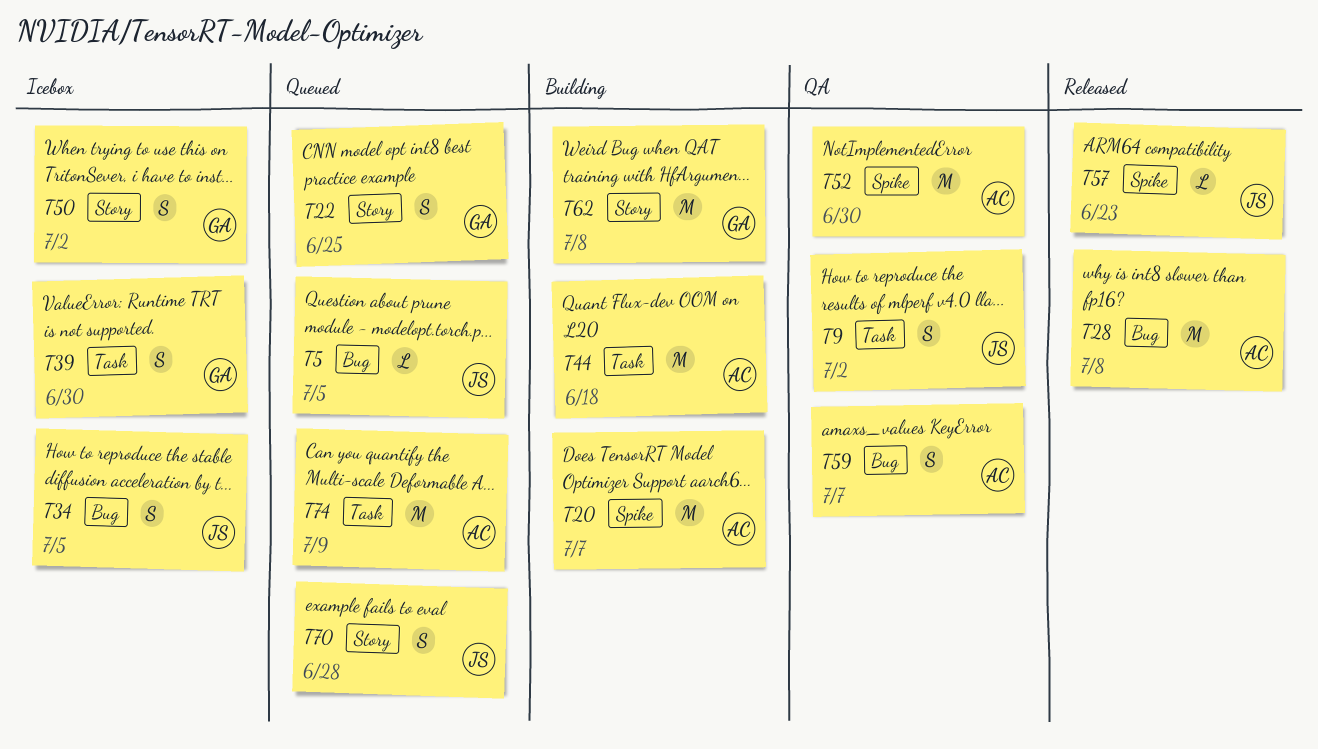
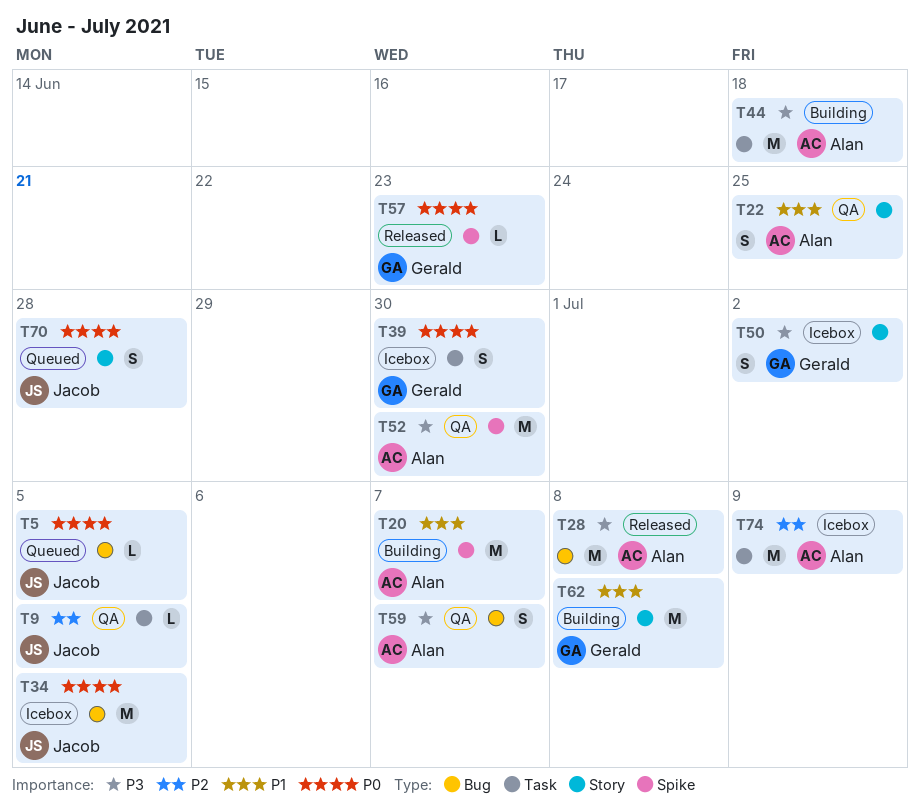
T9, estimate: S -> L
T9, due: Jul 2 -> Jul 5
T22, status: Queued -> QA
T22, owner: Gerald -> Alan
T34, estimate: S -> M
T57, owner: Jacob -> Gerald
T74, status: Queued -> Icebox

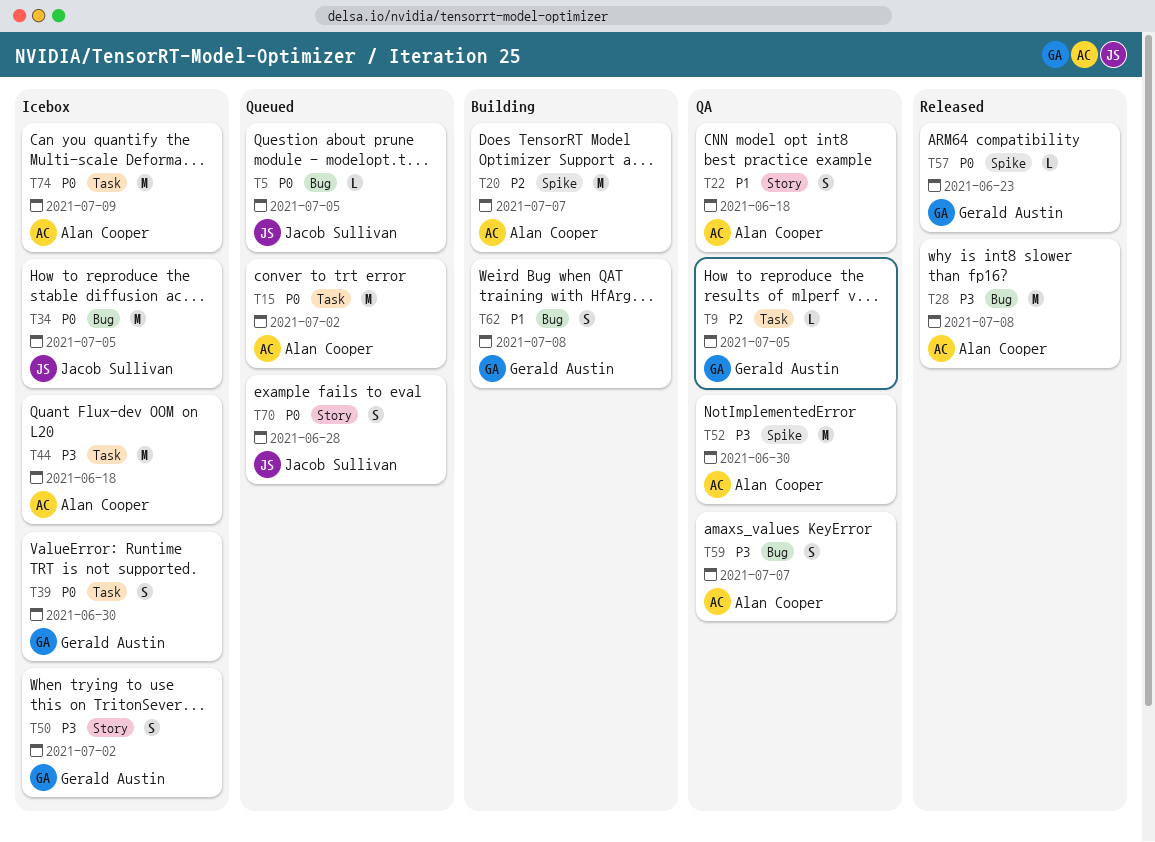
T9, owner: Jacob Sullivan -> Gerald Austin
T15: none -> present
T20, priority: P1 -> P2
T22, due: Jun 25 -> Jun 18
T44, status: Building -> Icebox
T62, label: Story -> Bug
T62, estimate: M -> S
T74, priority: P2 -> P0

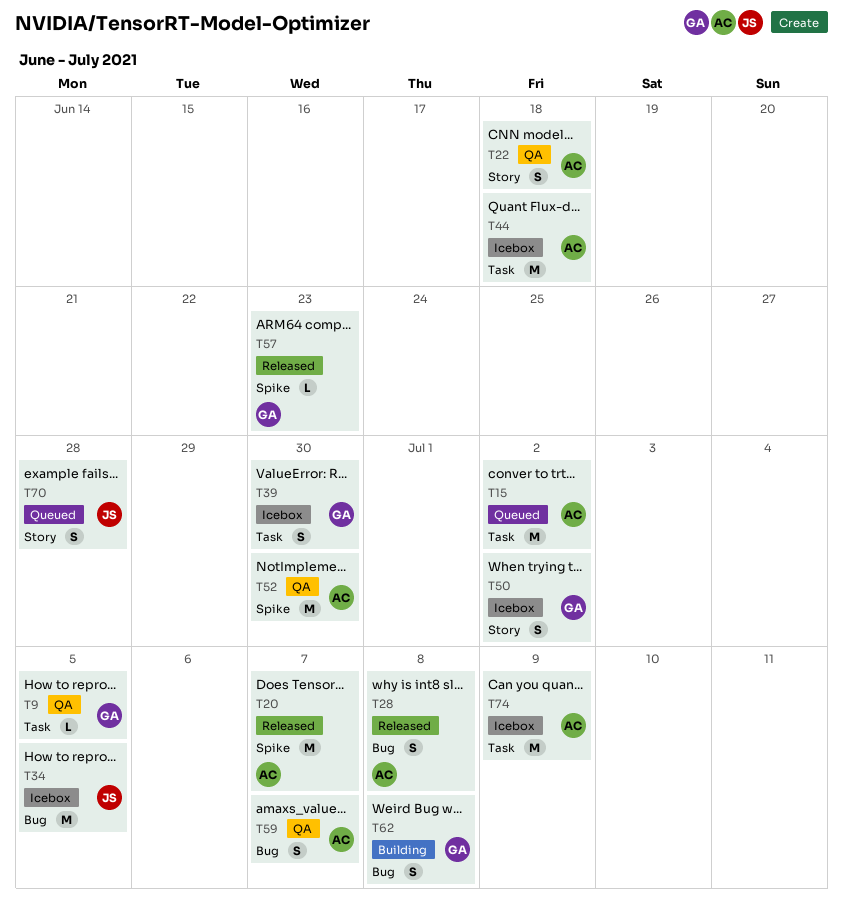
T5: present -> none
T20, status: Building -> Released
T28, estimate: M -> S

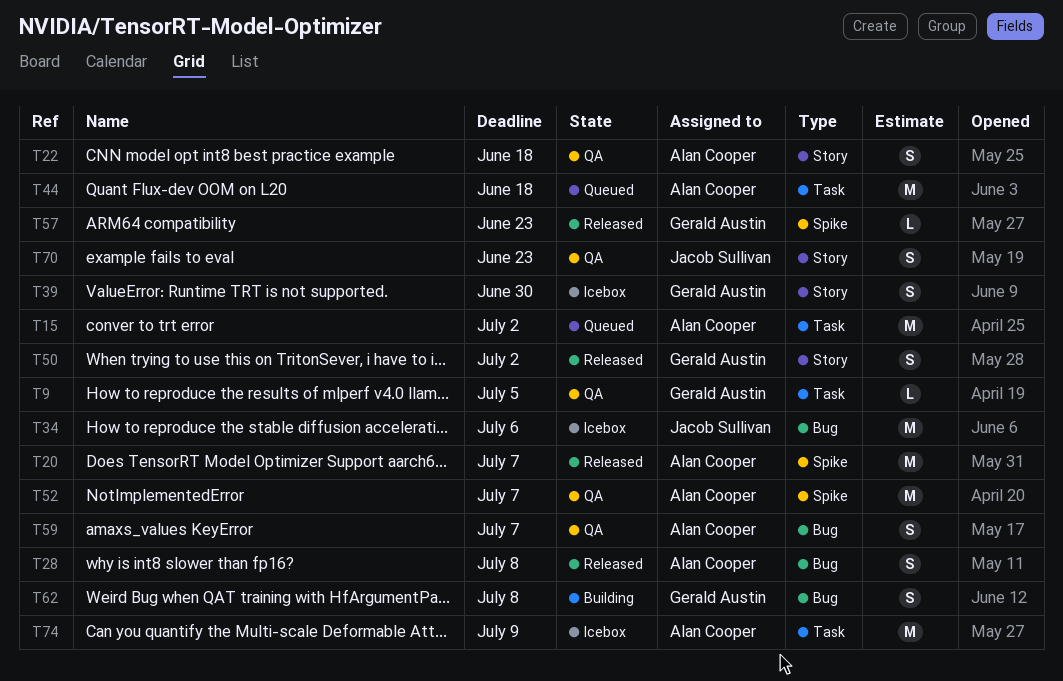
T34, due: Jul 5 -> Jul 6
T39, label: Task -> Story
T44, status: Icebox -> Queued
T50, status: Icebox -> Released
T52, due: Jun 30 -> Jul 7
T70, status: Queued -> QA
T70, due: Jun 28 -> Jun 23

